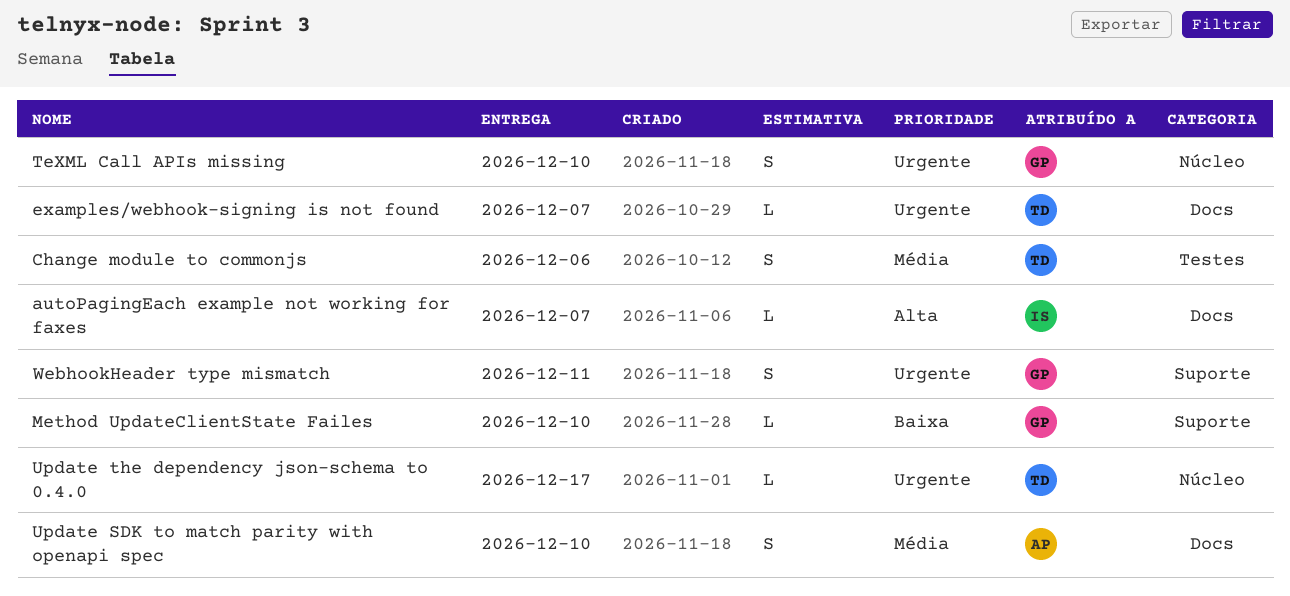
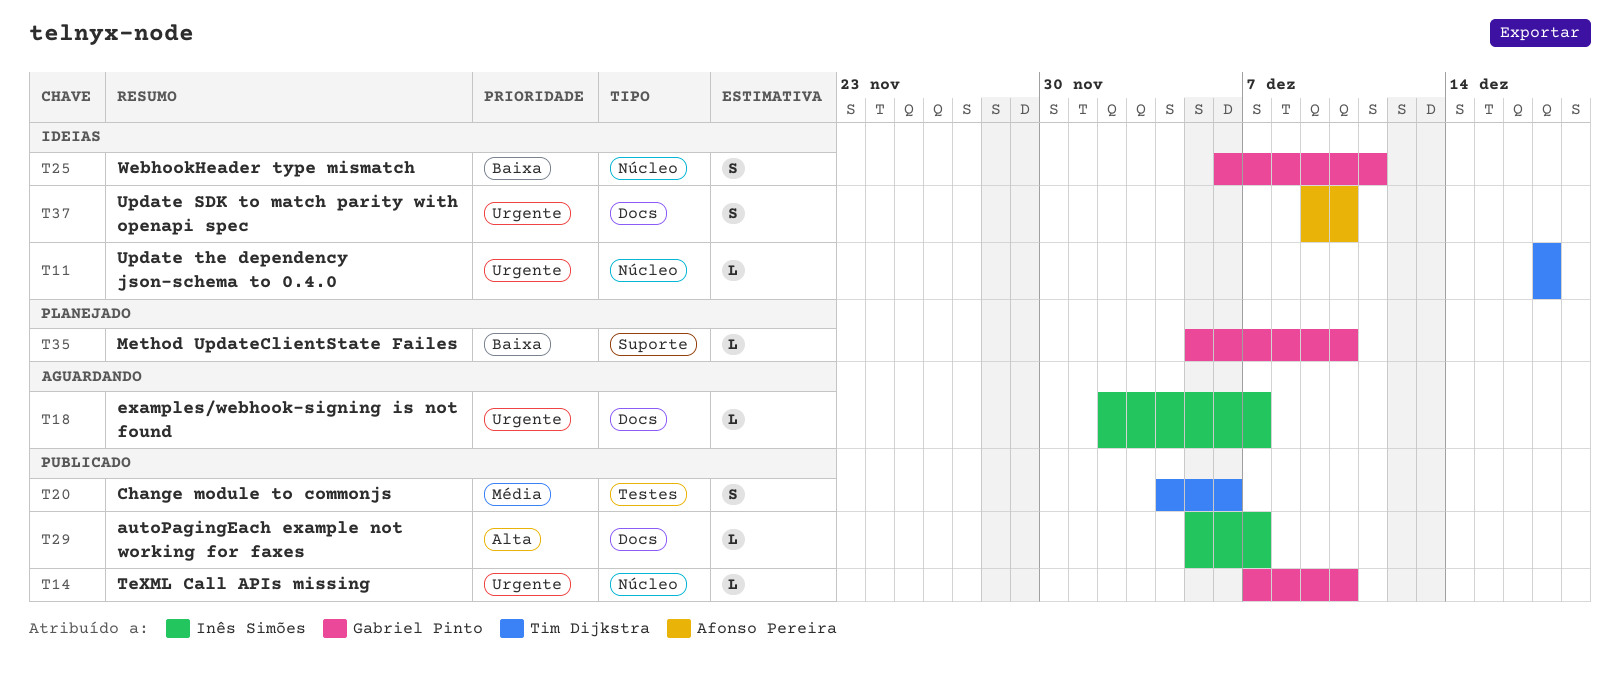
examples/webhook-signing is not found, owner: Tim Dijkstra -> Inês Simões
TeXML Call APIs missing, estimate: S -> L
Update SDK to match parity with openapi spec, priority: Média -> Urgente
WebhookHeader type mismatch, priority: Urgente -> Baixa
WebhookHeader type mismatch, label: Suporte -> Núcleo

